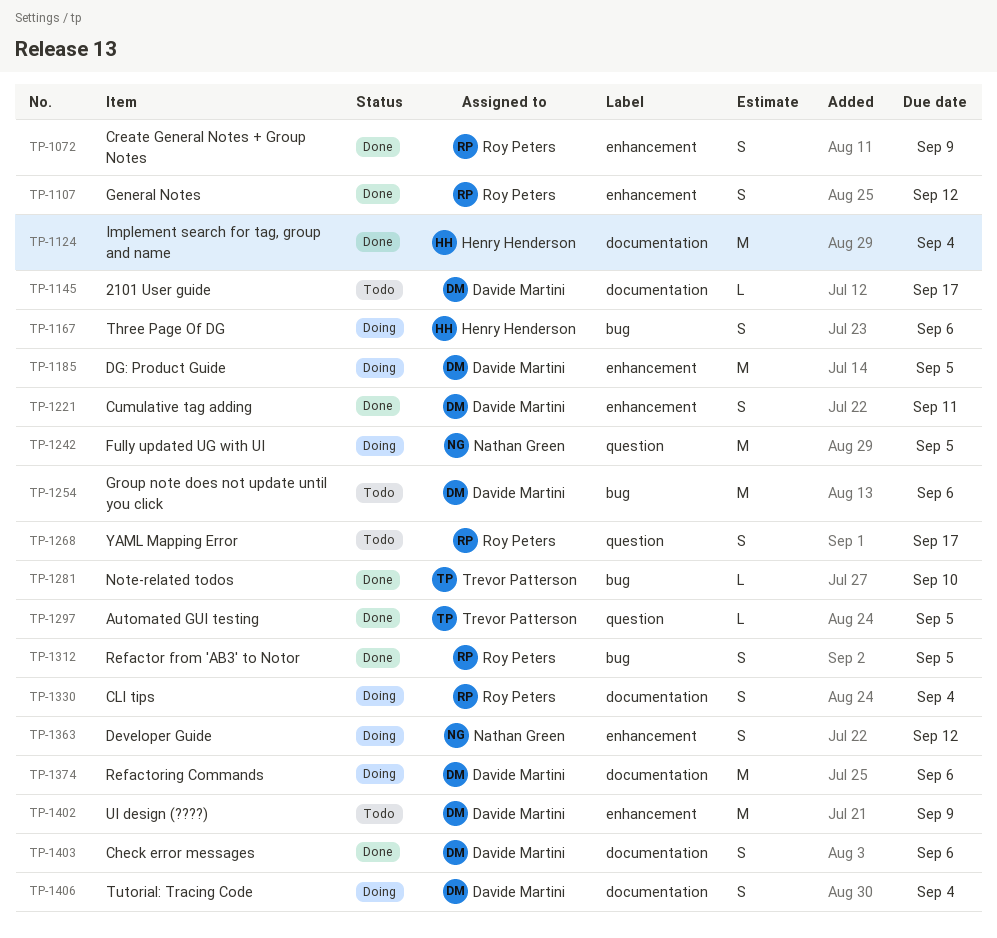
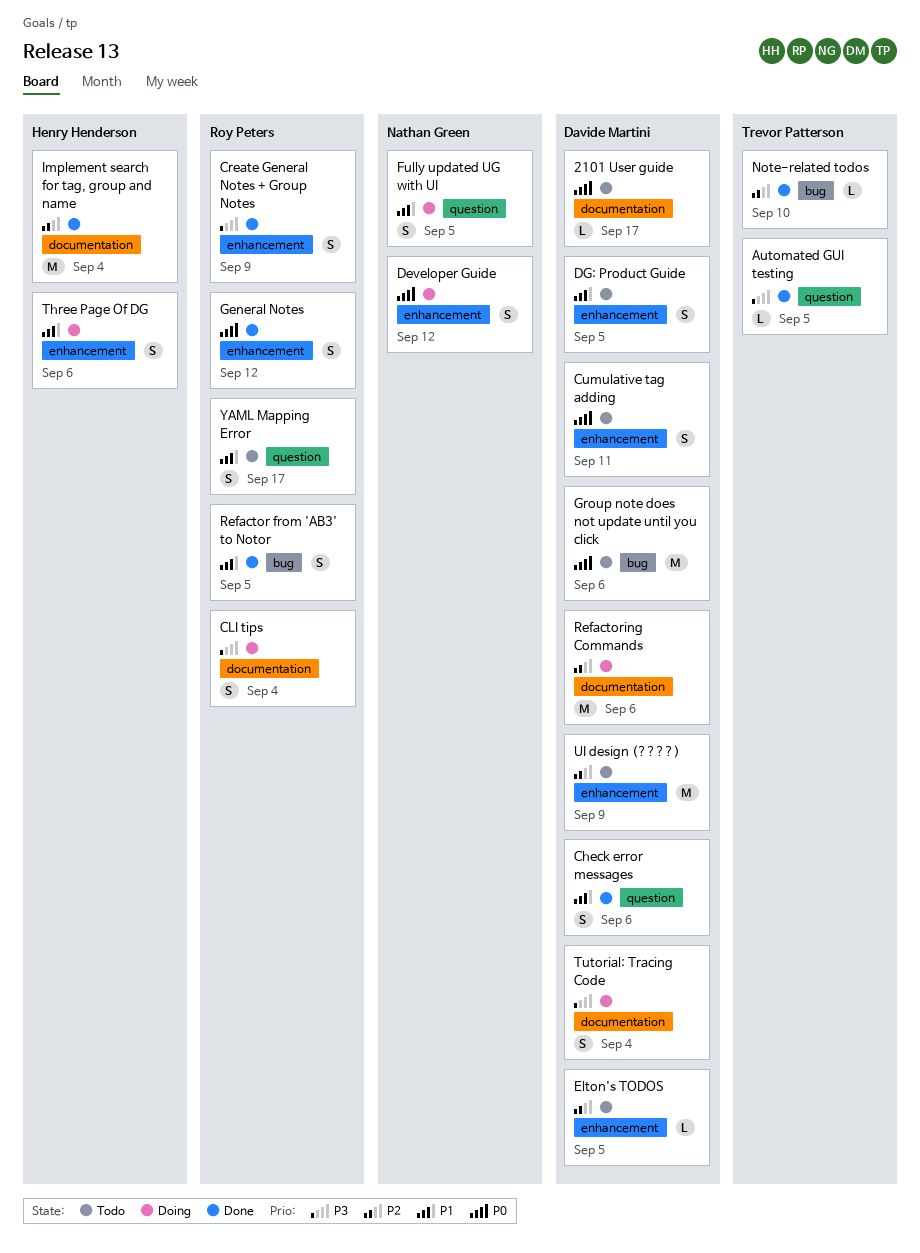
Check error messages, label: documentation -> question
Cumulative tag adding, status: Done -> Todo
DG: Product Guide, status: Doing -> Todo
DG: Product Guide, estimate: M -> S
Elton's TODOS: none -> present
Fully updated UG with UI, estimate: M -> S
Three Page Of DG, label: bug -> enhancement

